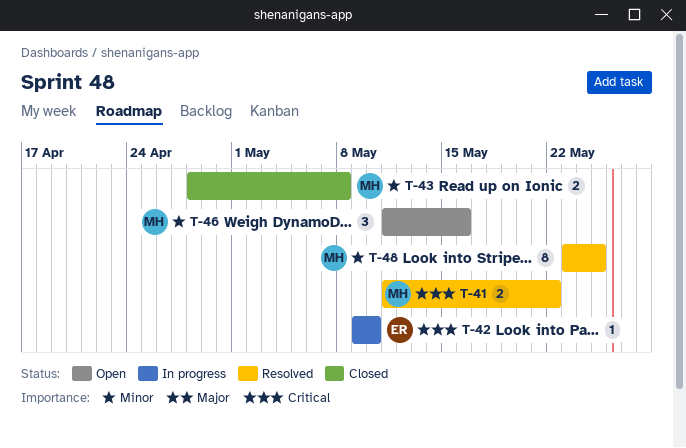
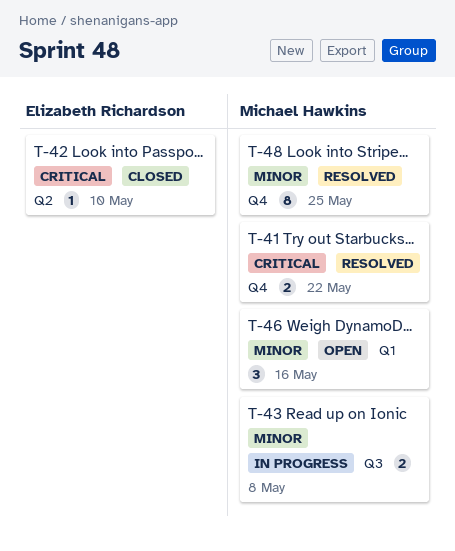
T-42, status: In progress -> Closed
T-43, status: Closed -> In progress

